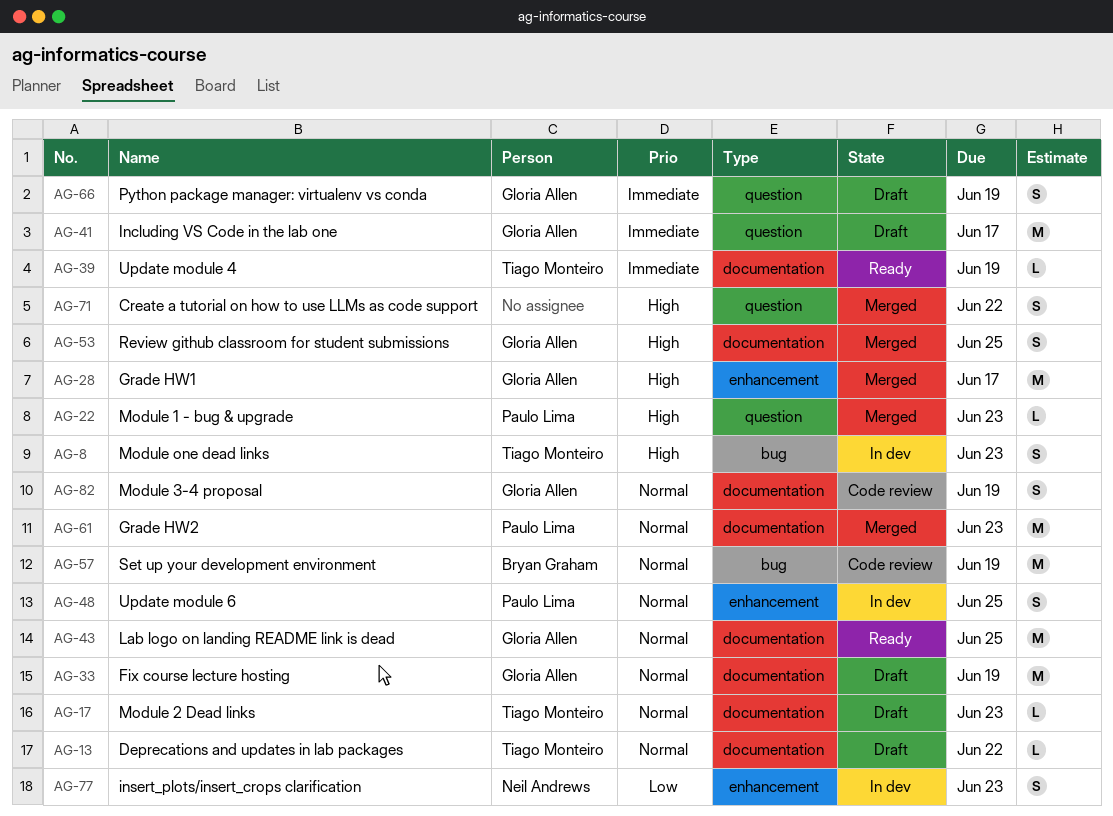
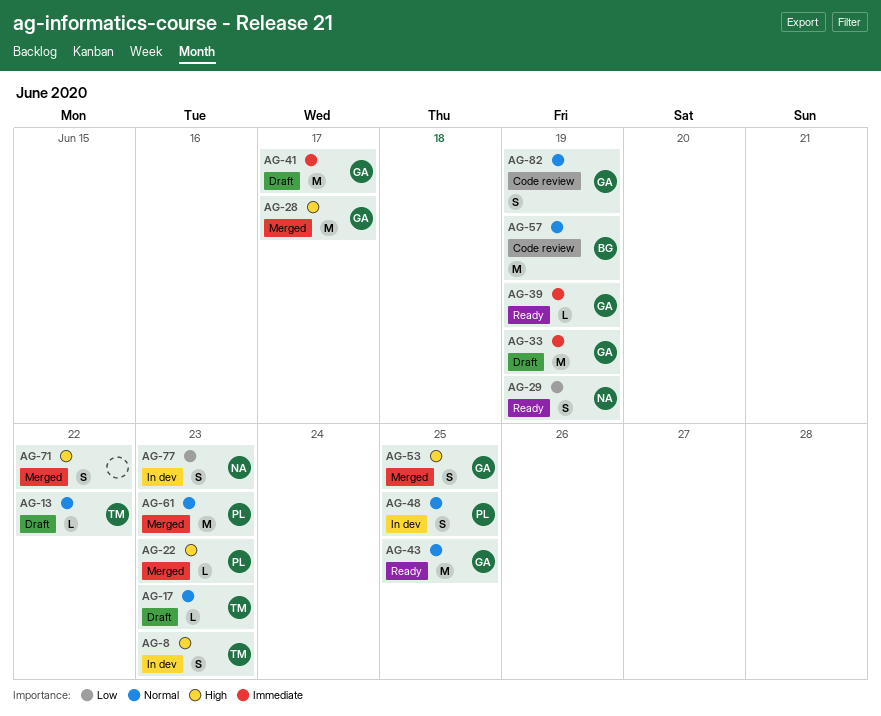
AG-29: none -> present
AG-33, priority: Normal -> Immediate
AG-39, owner: Tiago Monteiro -> Gloria Allen
AG-66: present -> none

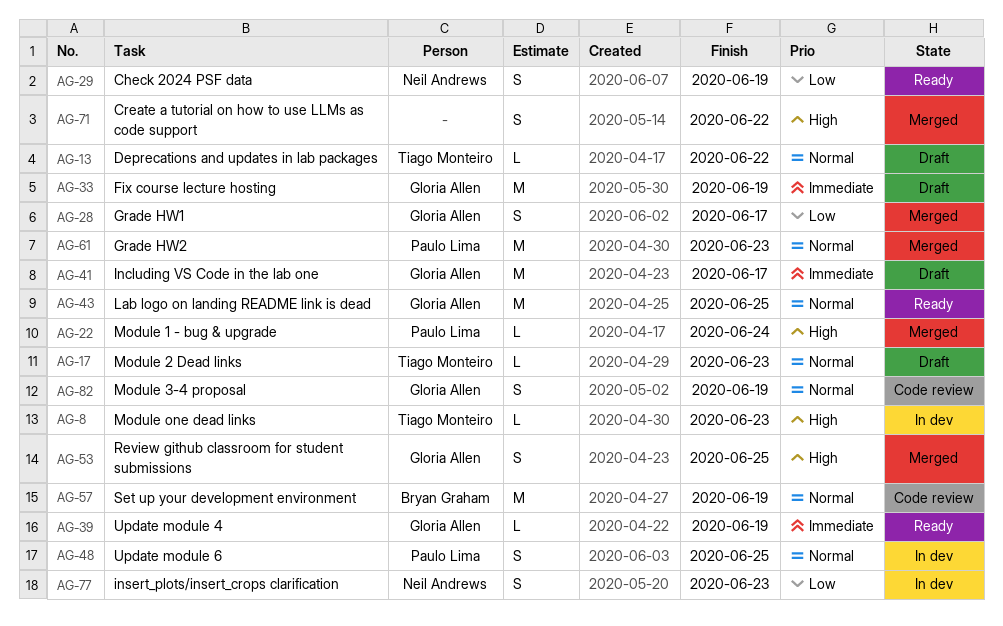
AG-8, estimate: S -> L
AG-22, due: Jun 23 -> Jun 24
AG-28, priority: High -> Low
AG-28, estimate: M -> S

